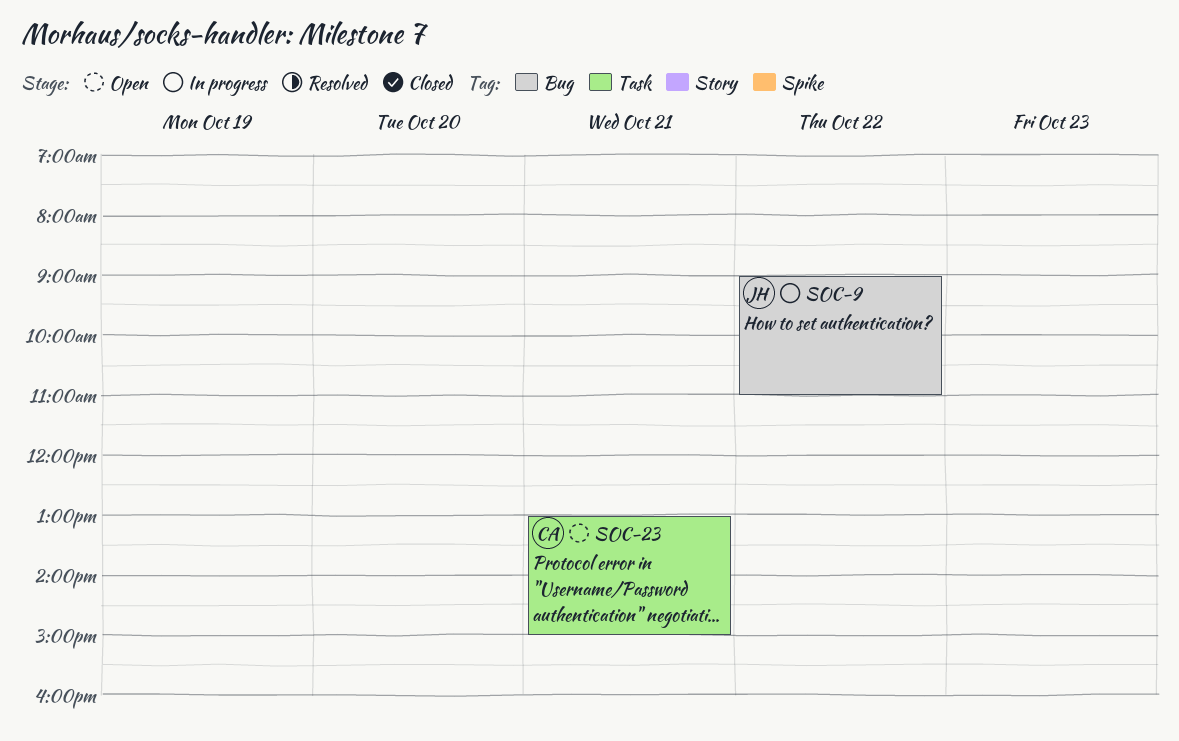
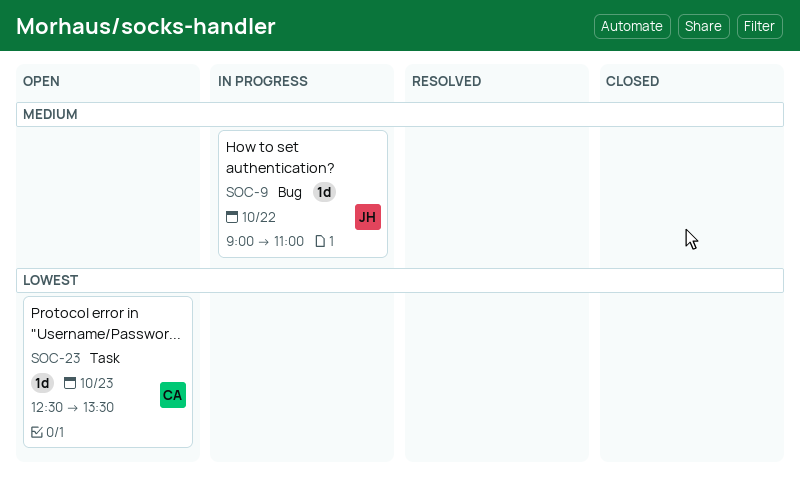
SOC-23, day: Oct 21 -> Oct 23
SOC-23, begins: 13:00 -> 12:30
SOC-23, ends: 15:00 -> 13:30

